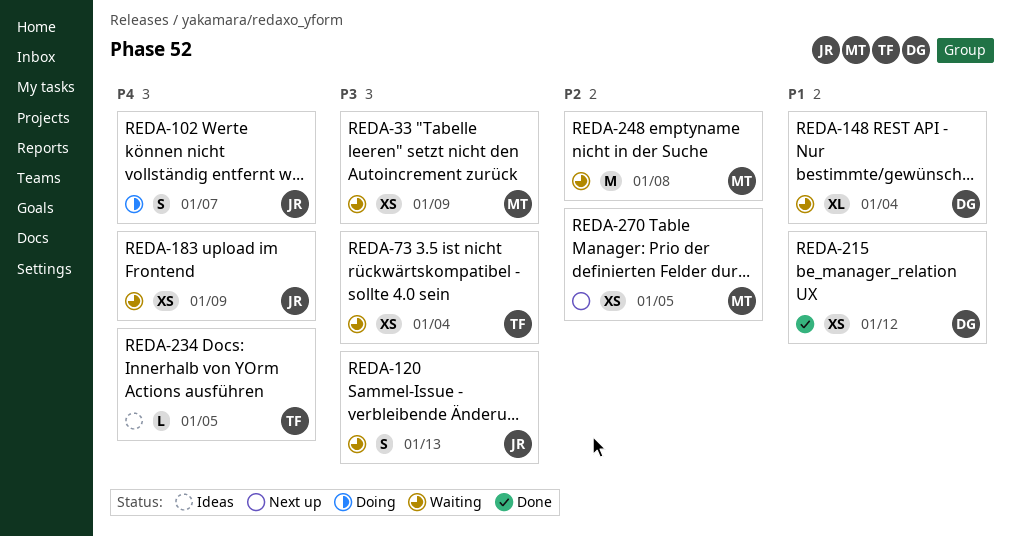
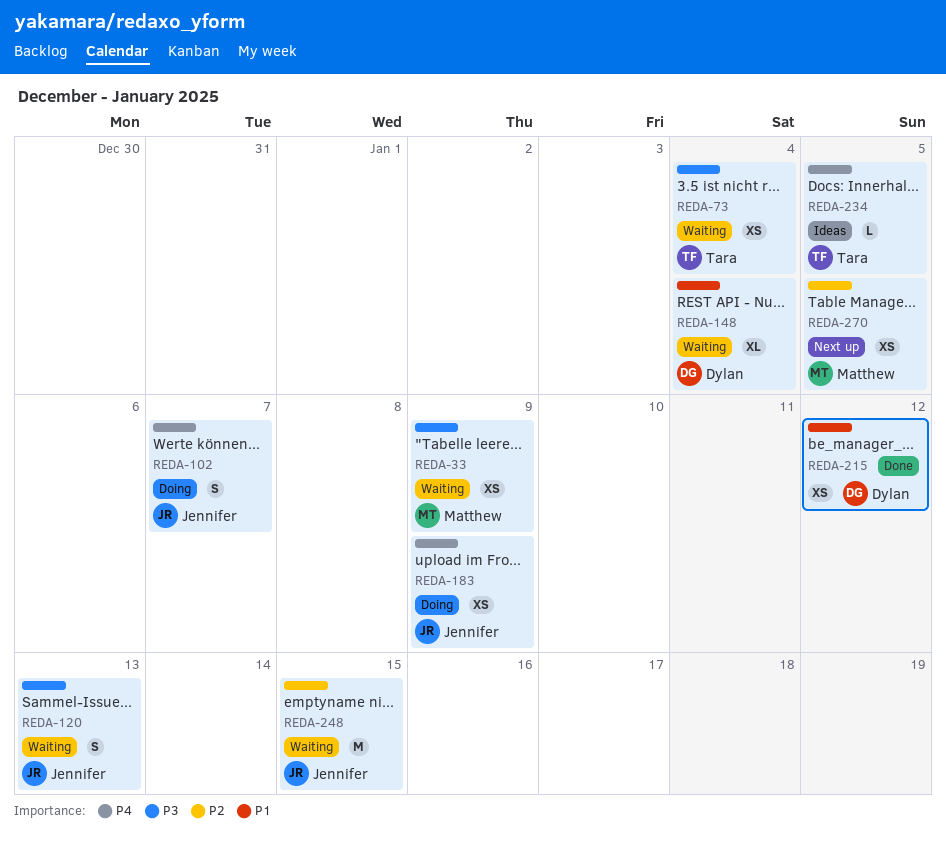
REDA-183, status: Waiting -> Doing
REDA-248, owner: Matthew -> Jennifer
REDA-248, due: Jan 8 -> Jan 15

